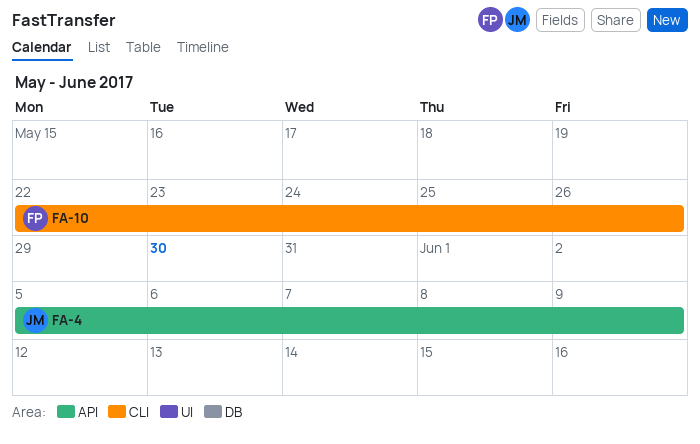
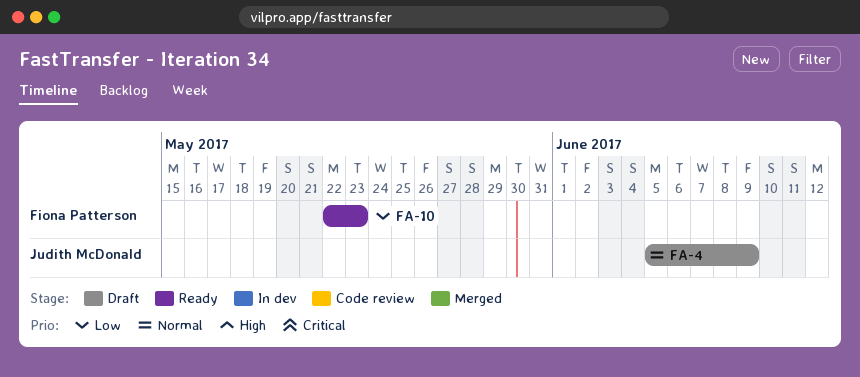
FA-10, due: May 26 -> May 23

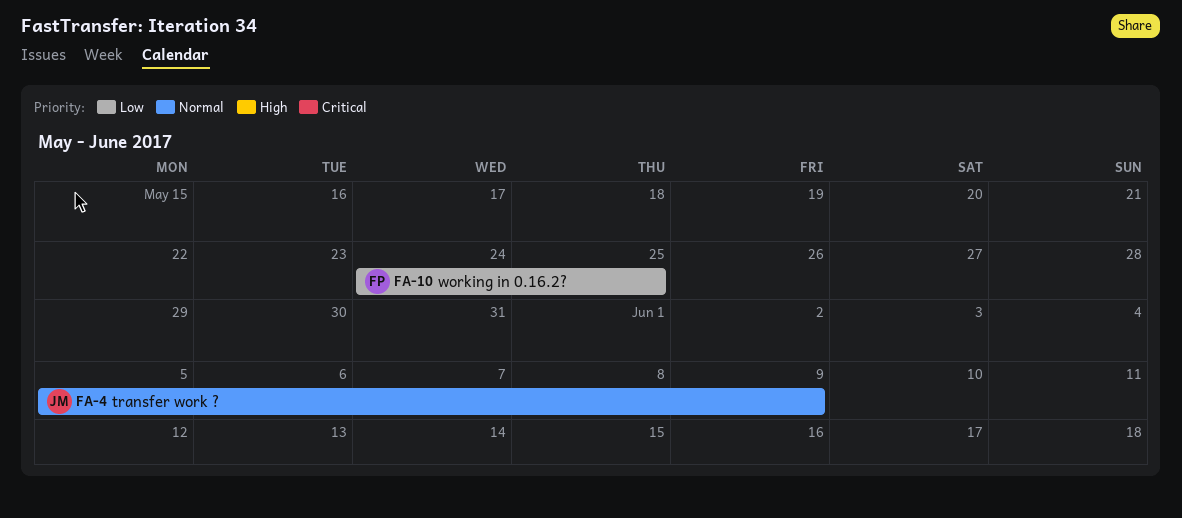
FA-10, start: May 22 -> May 24
FA-10, due: May 23 -> May 25

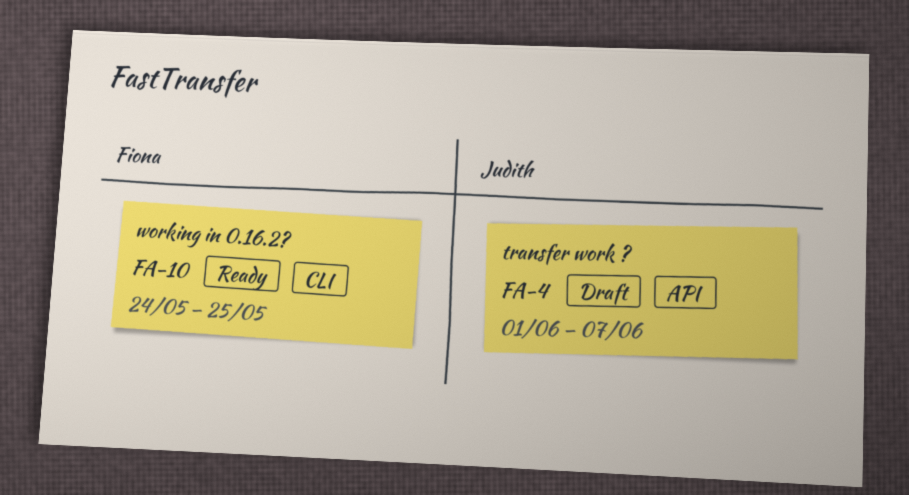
FA-4, start: Jun 5 -> Jun 1
FA-4, due: Jun 9 -> Jun 7

